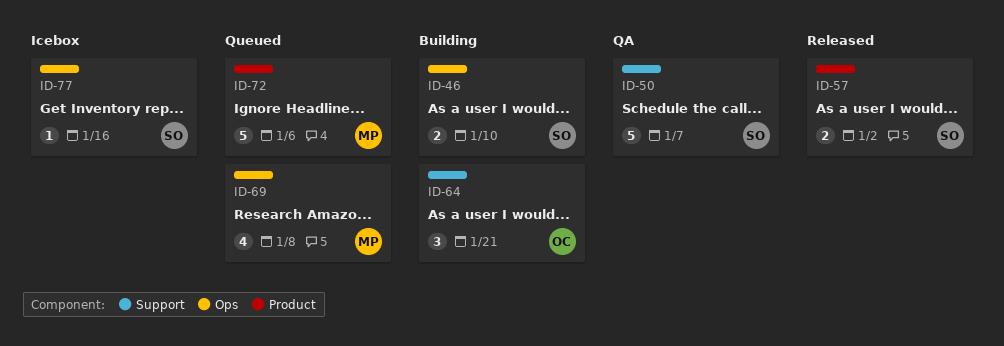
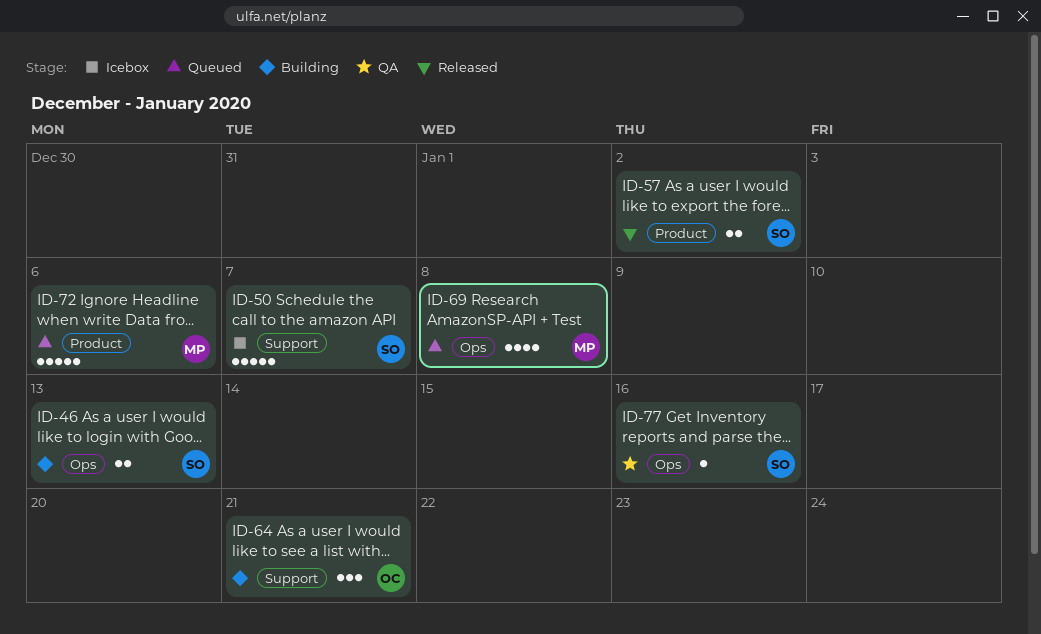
ID-46, due: Jan 10 -> Jan 13
ID-50, status: QA -> Icebox
ID-77, status: Icebox -> QA

